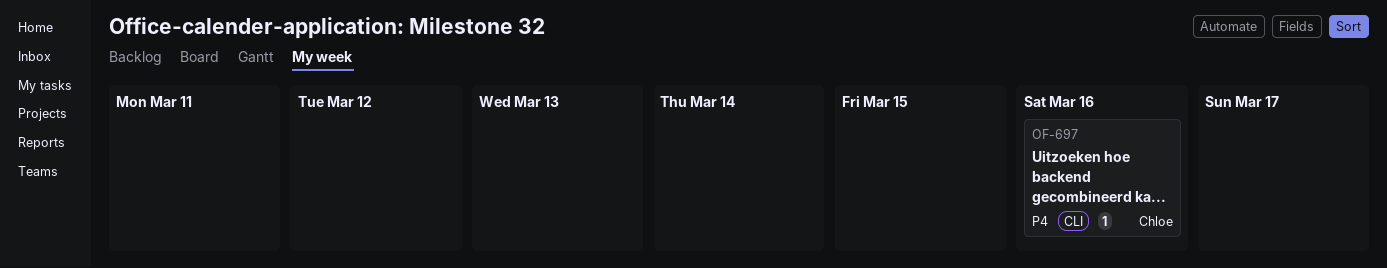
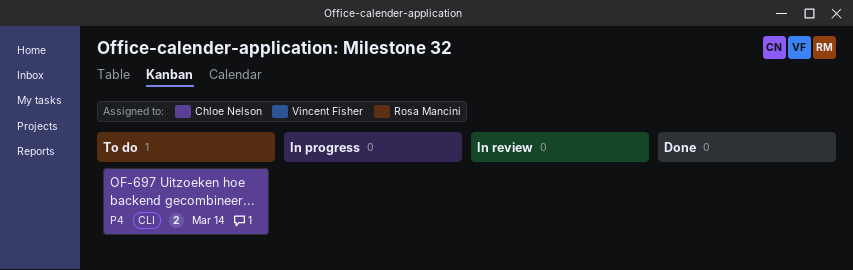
OF-697, estimate: 1 -> 2
OF-697, due: Mar 16 -> Mar 14

